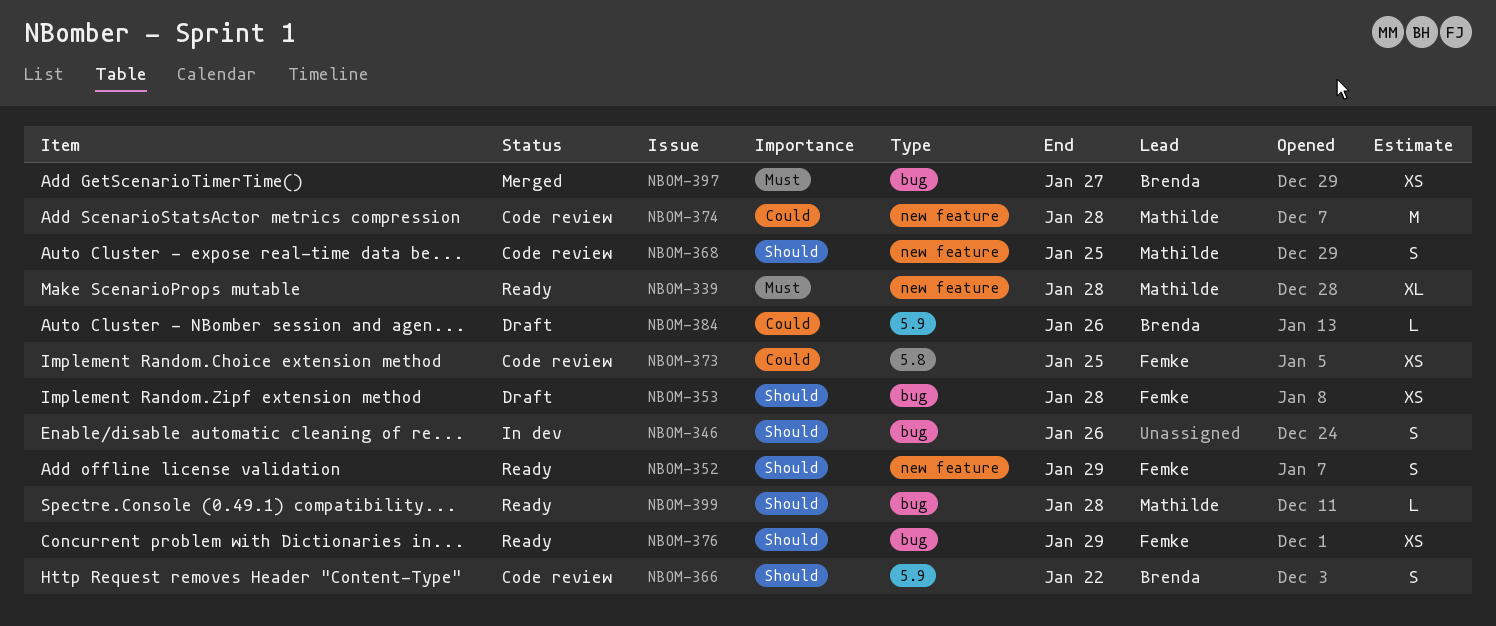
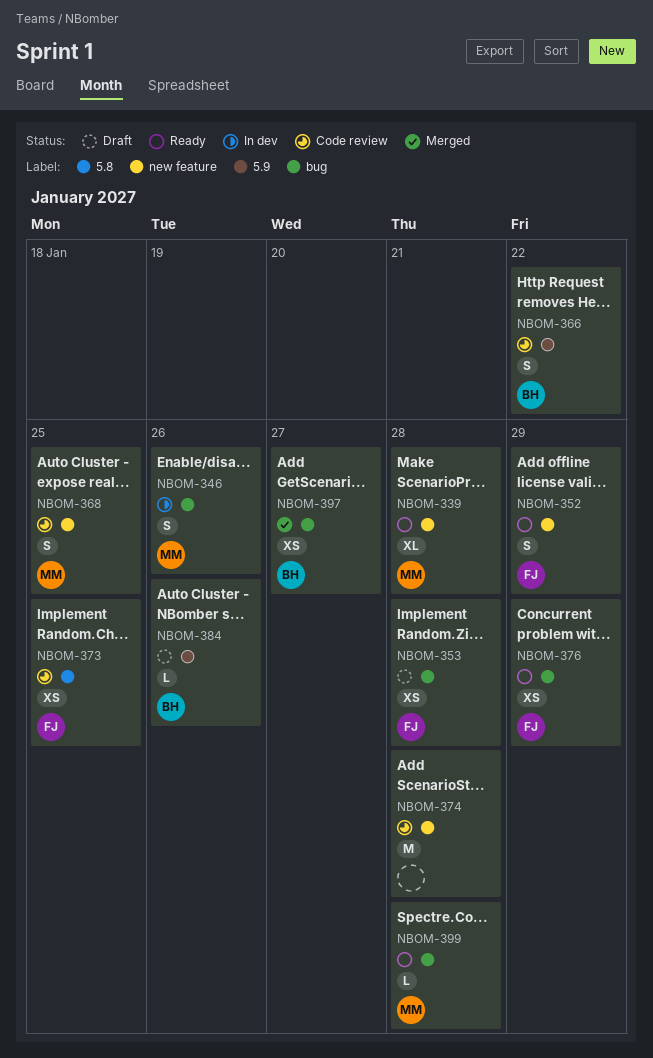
NBOM-346, owner: none -> Mathilde
NBOM-374, owner: Mathilde -> none

